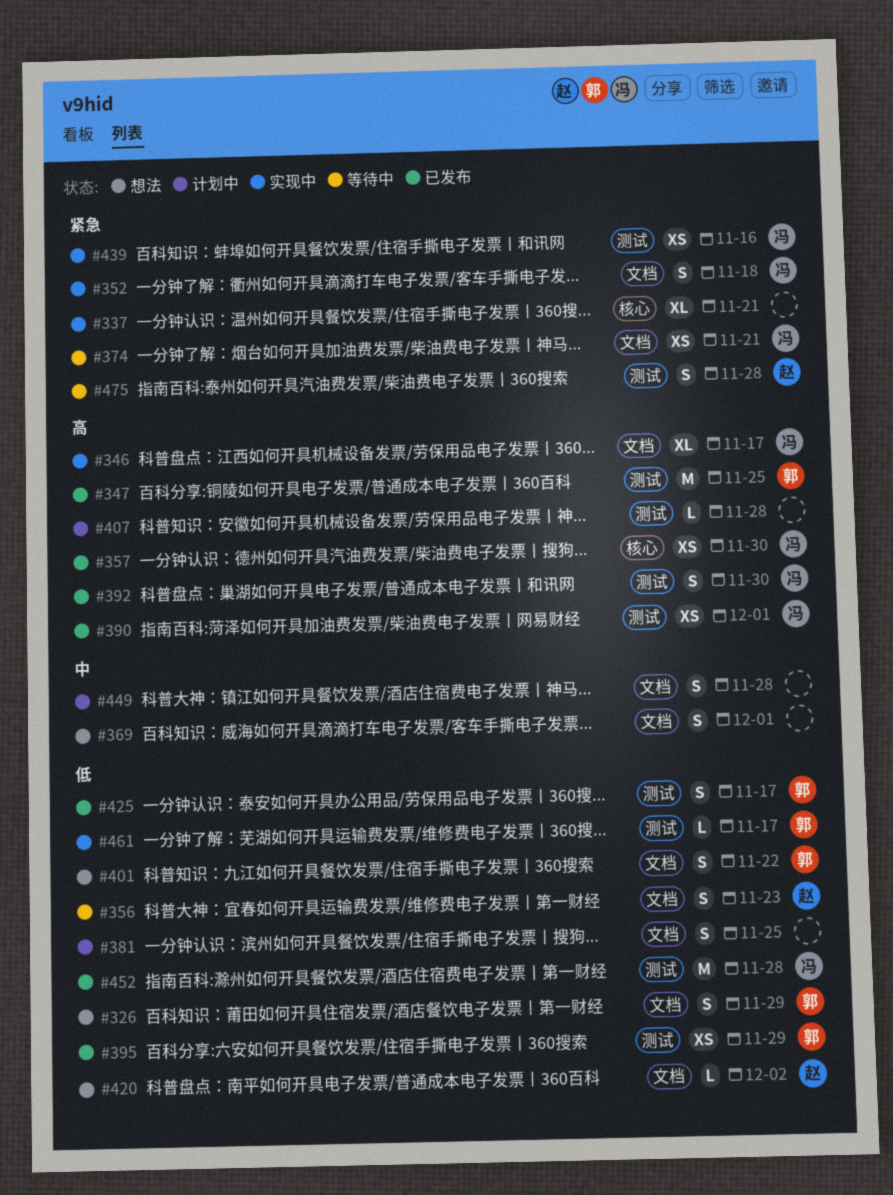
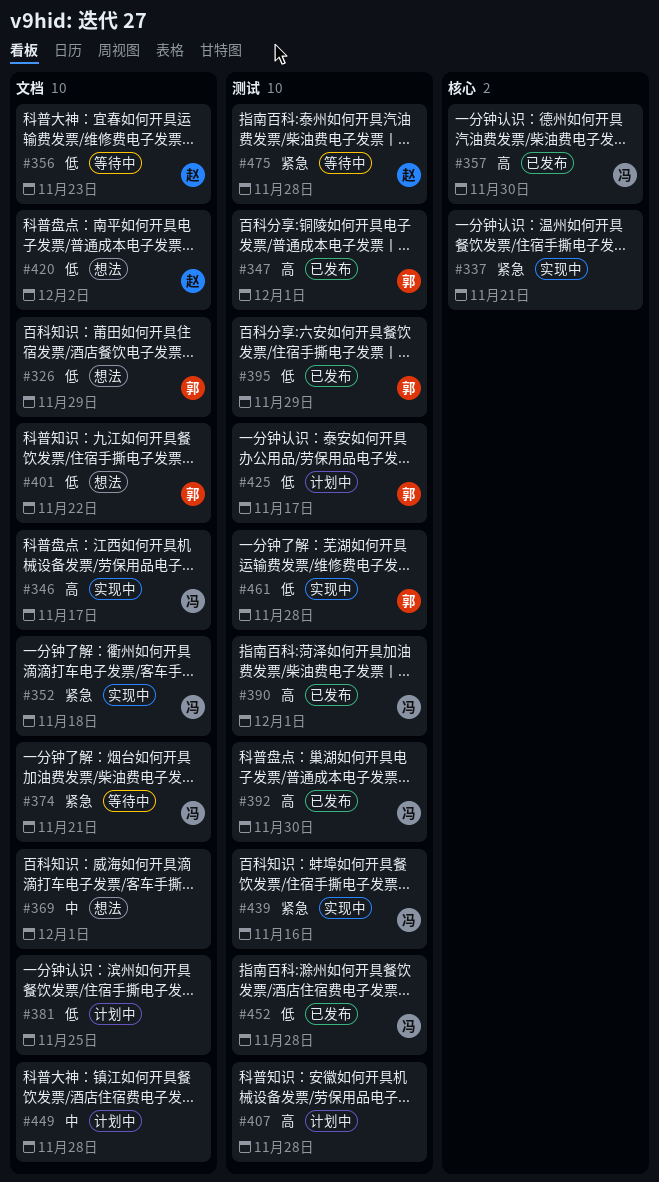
#347, due: Nov 25 -> Dec 1
#425, status: 已发布 -> 计划中
#461, due: Nov 17 -> Nov 28

